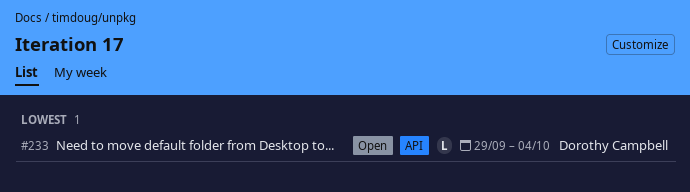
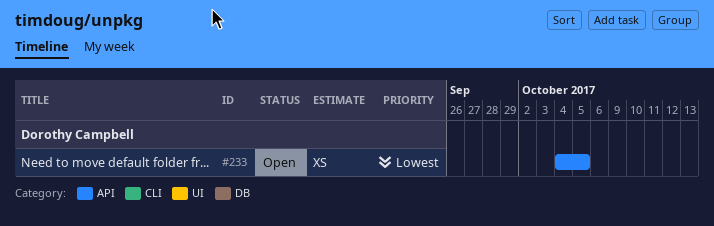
#233, estimate: L -> XS
#233, start: Sep 29 -> Oct 4
#233, due: Oct 4 -> Oct 5

